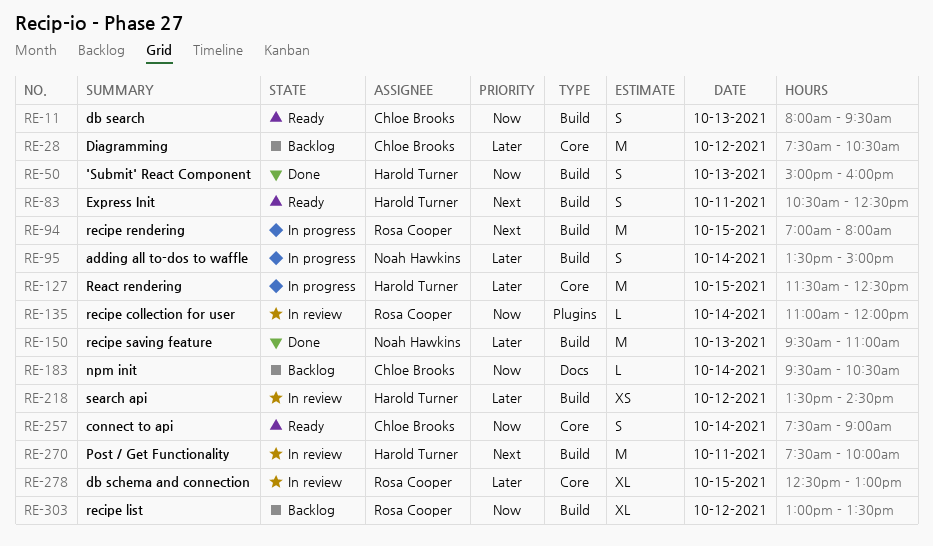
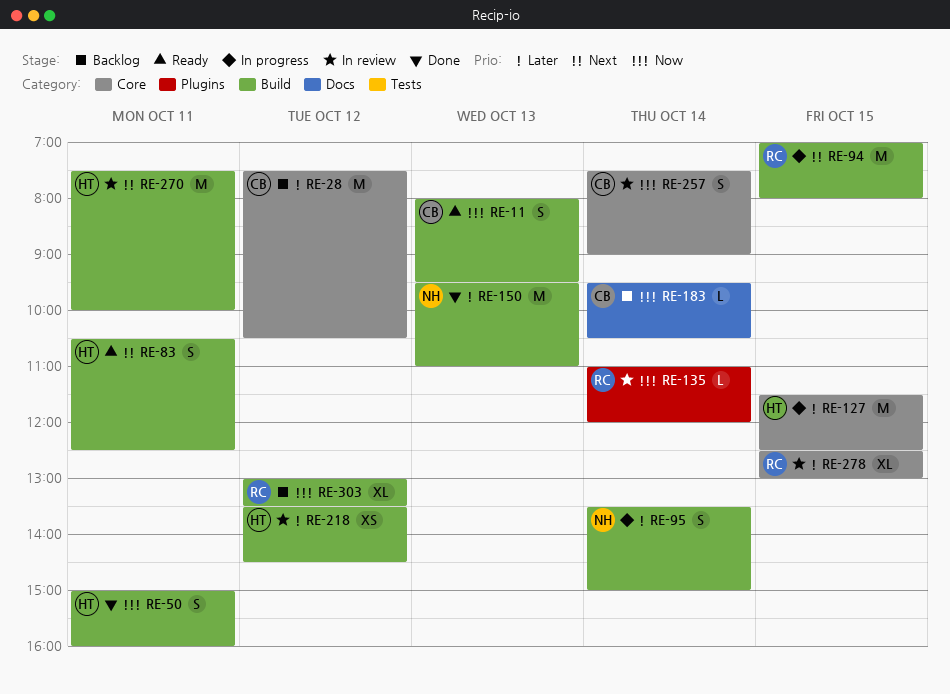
RE-50, day: Oct 13 -> Oct 11
RE-257, status: Ready -> In review

